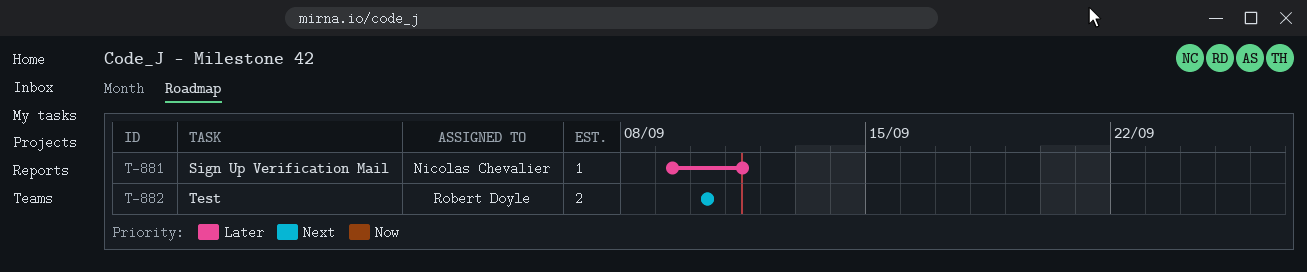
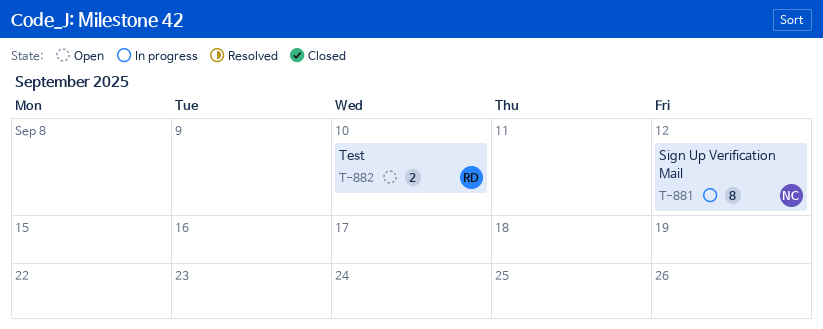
T-881, estimate: 1 -> 8
T-881, due: Sep 11 -> Sep 12

